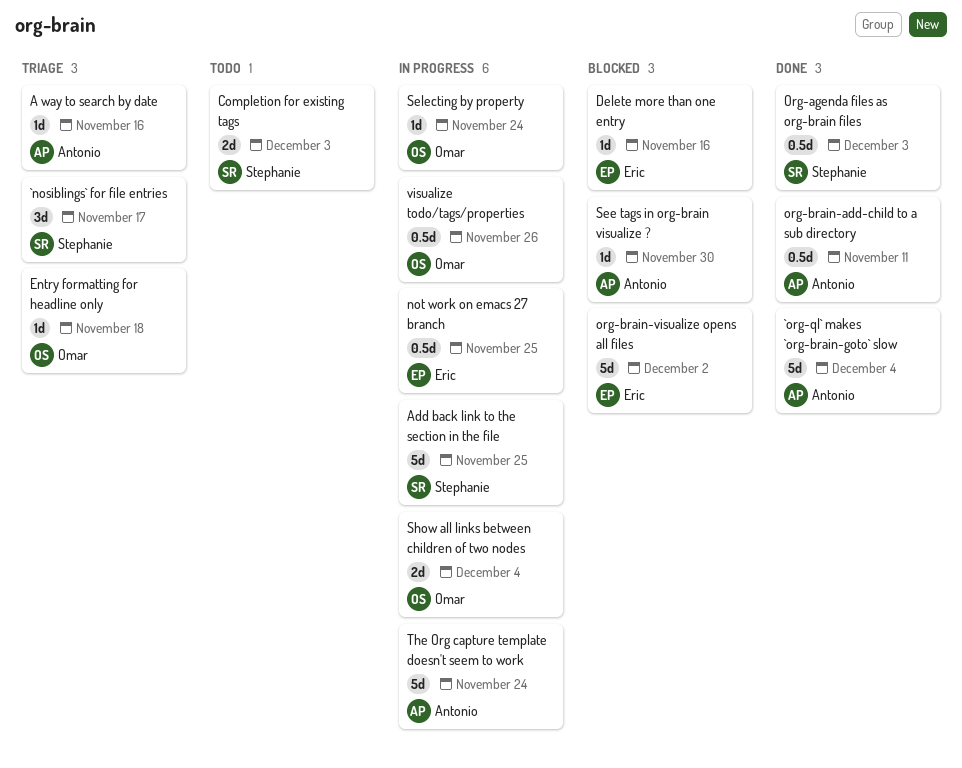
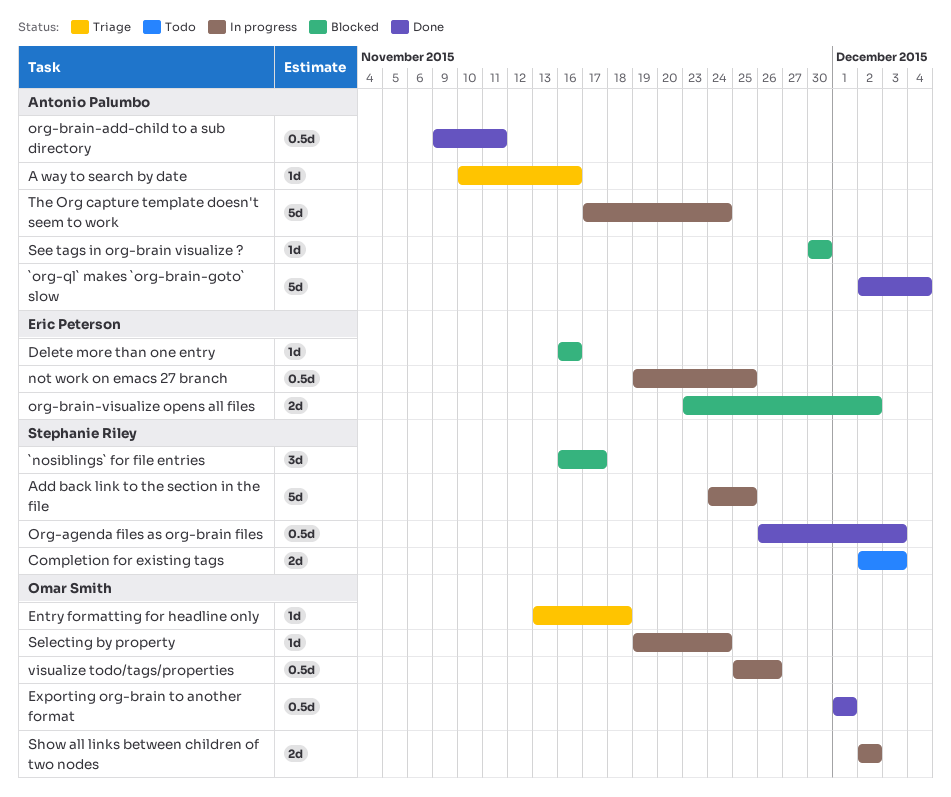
`nosiblings` for file entries, status: Triage -> Blocked
Exporting org-brain to another format: none -> present
org-brain-visualize opens all files, estimate: 5d -> 2d
Show all links between children of two nodes, due: Dec 4 -> Dec 2

